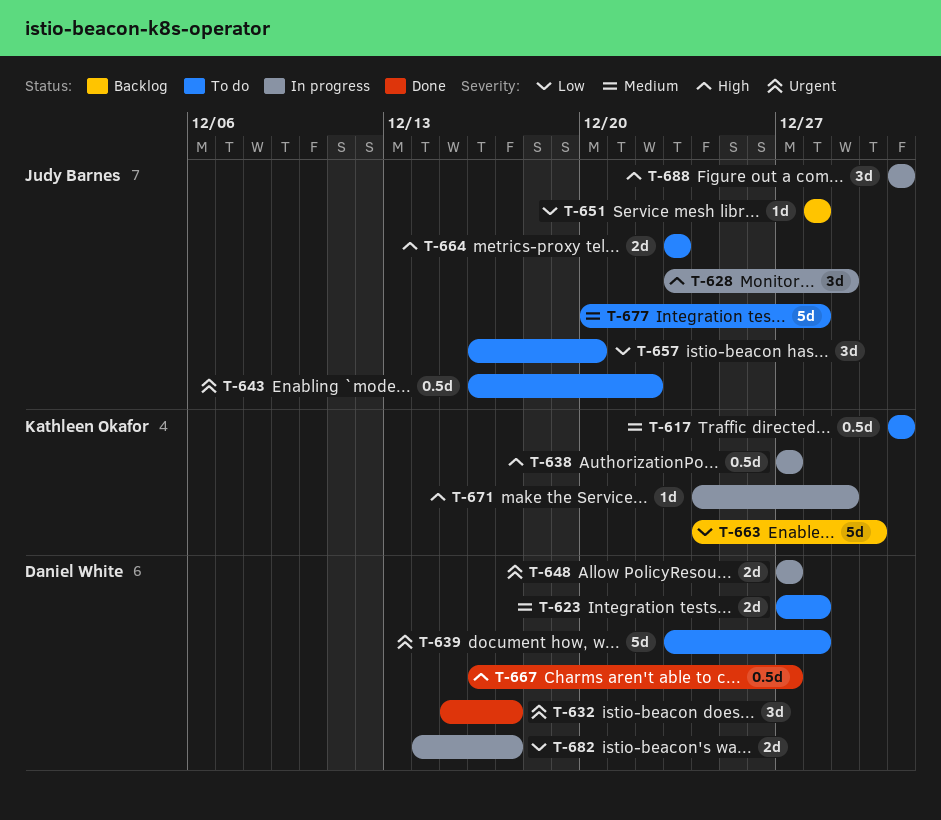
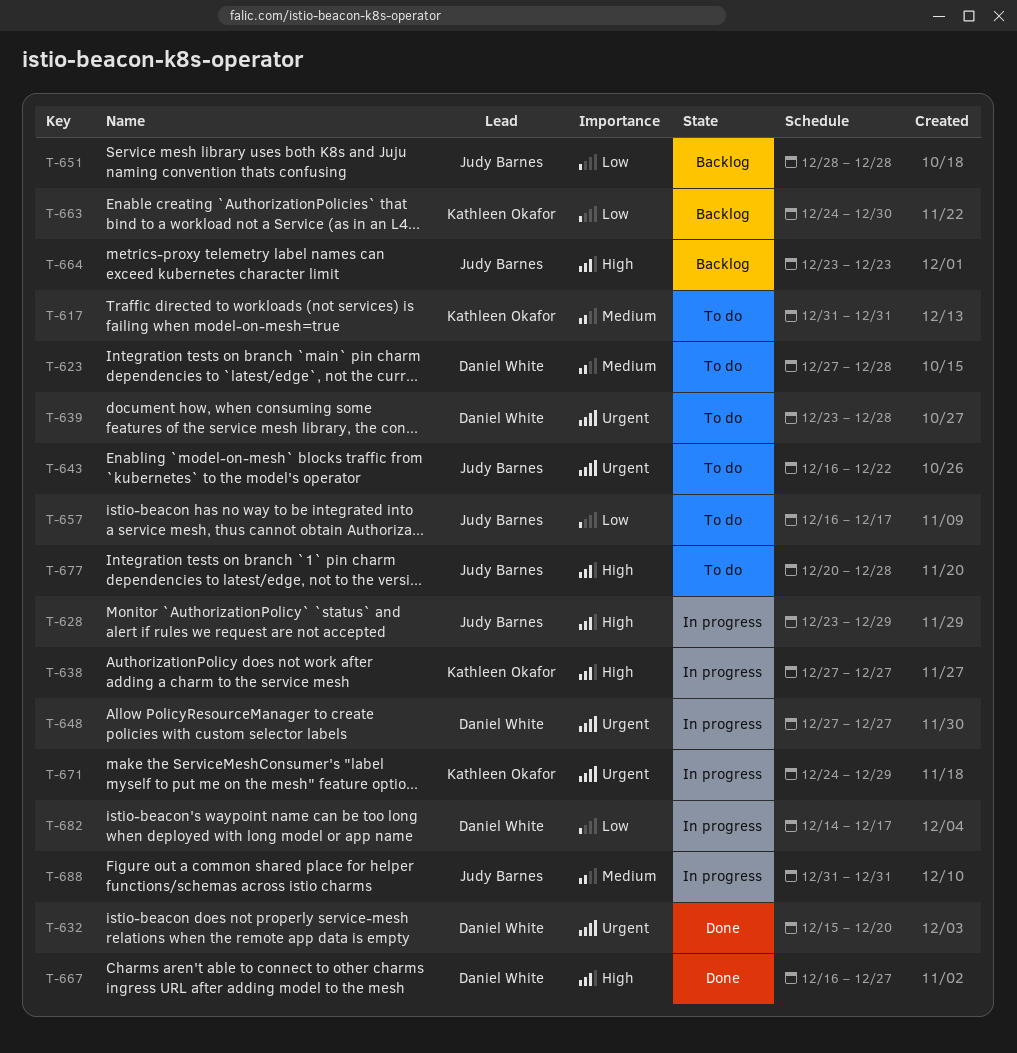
T-632, due: Dec 17 -> Dec 20
T-657, due: Dec 20 -> Dec 17
T-664, status: To do -> Backlog
T-671, priority: High -> Urgent
T-677, priority: Medium -> High
T-688, priority: High -> Medium

